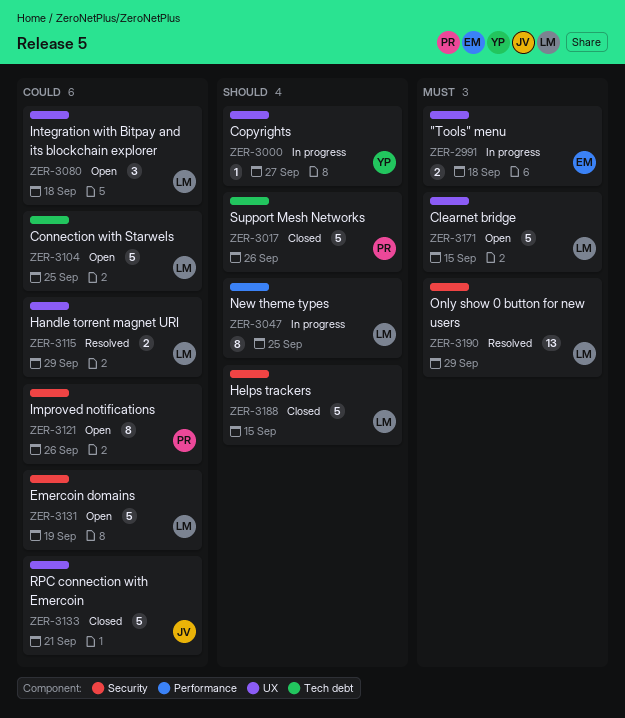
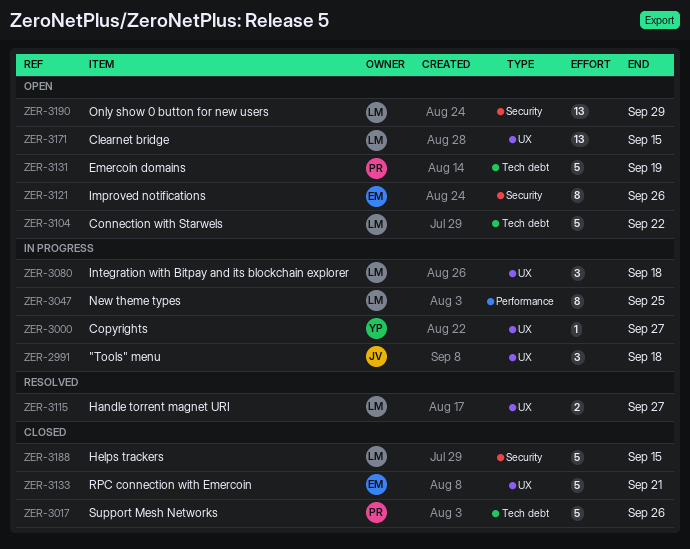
ZER-2991, owner: EM -> JV
ZER-2991, estimate: 2 -> 3
ZER-3080, status: Open -> In progress
ZER-3104, due: Sep 25 -> Sep 22
ZER-3115, due: Sep 29 -> Sep 27
ZER-3121, owner: PR -> EM
ZER-3131, owner: LM -> PR
ZER-3131, label: Security -> Tech debt
ZER-3133, owner: JV -> EM
ZER-3171, estimate: 5 -> 13
ZER-3190, status: Resolved -> Open

